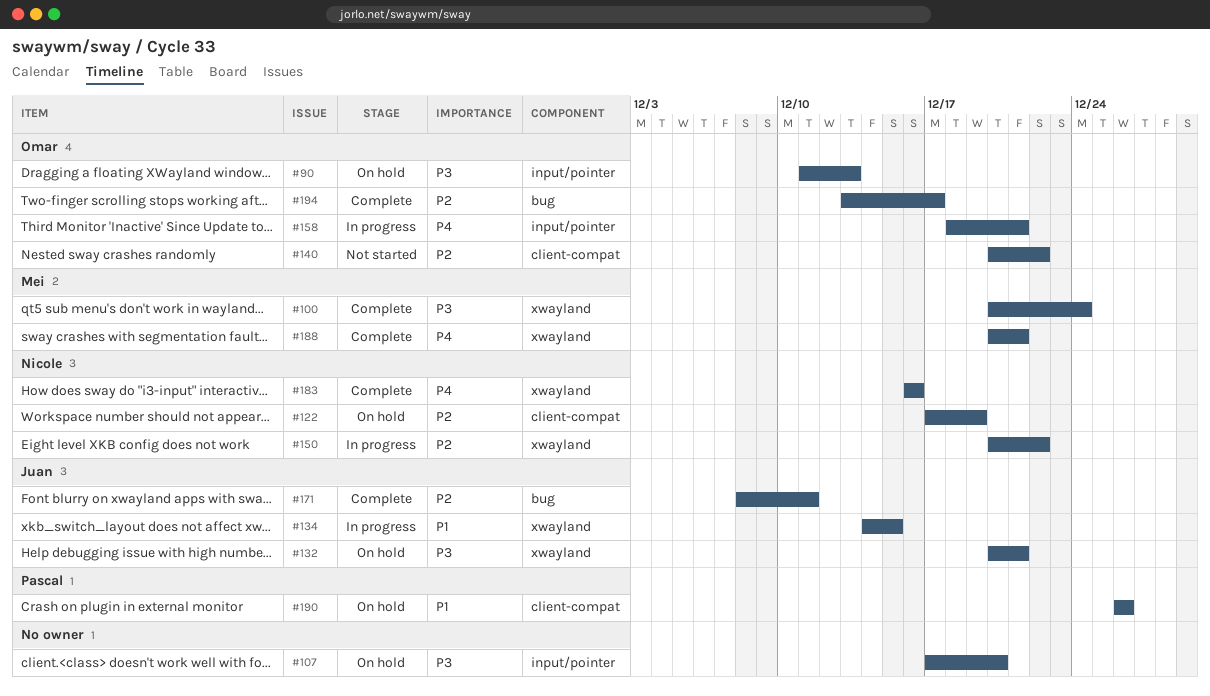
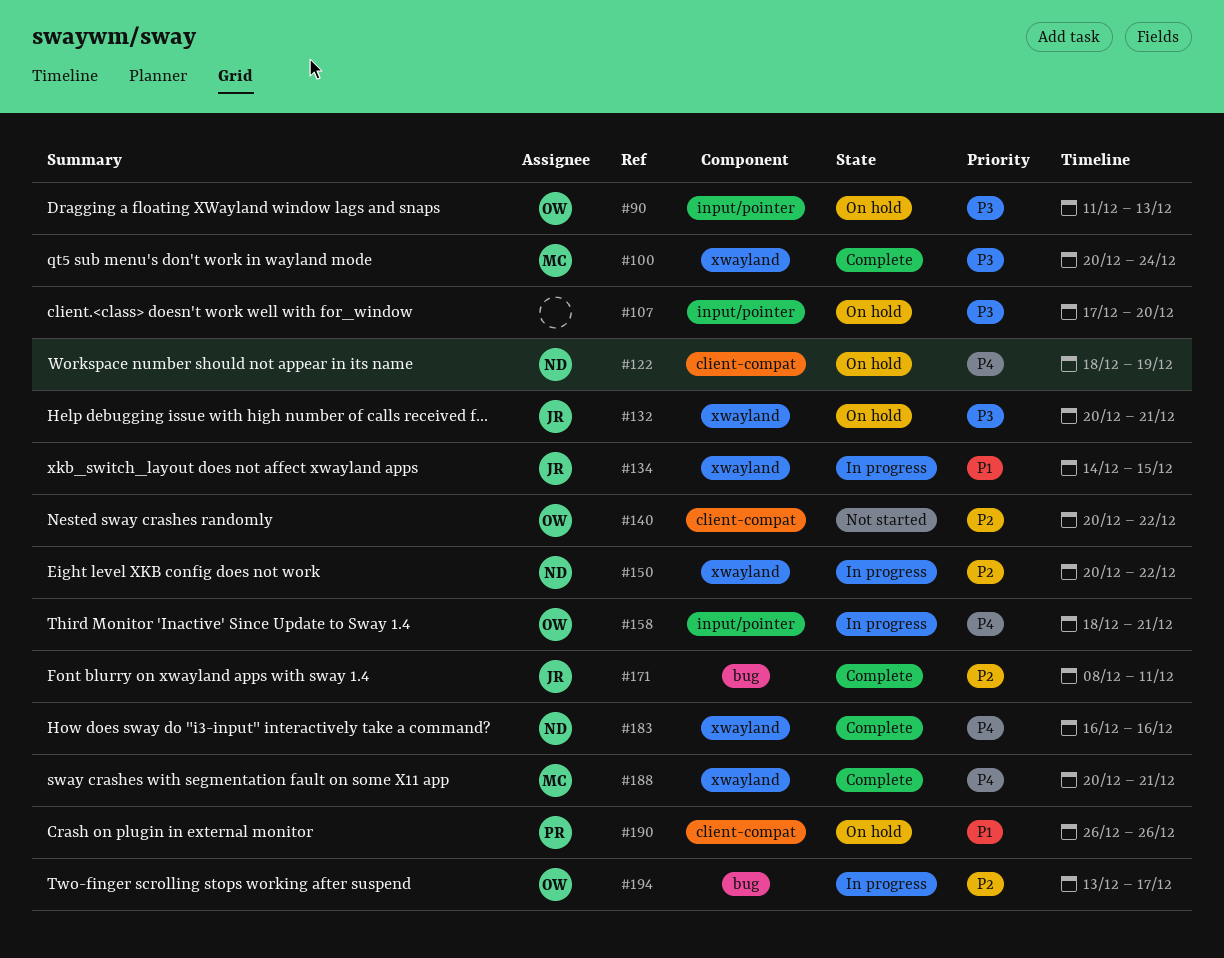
#122, priority: P2 -> P4
#122, start: Dec 17 -> Dec 18
#194, status: Complete -> In progress

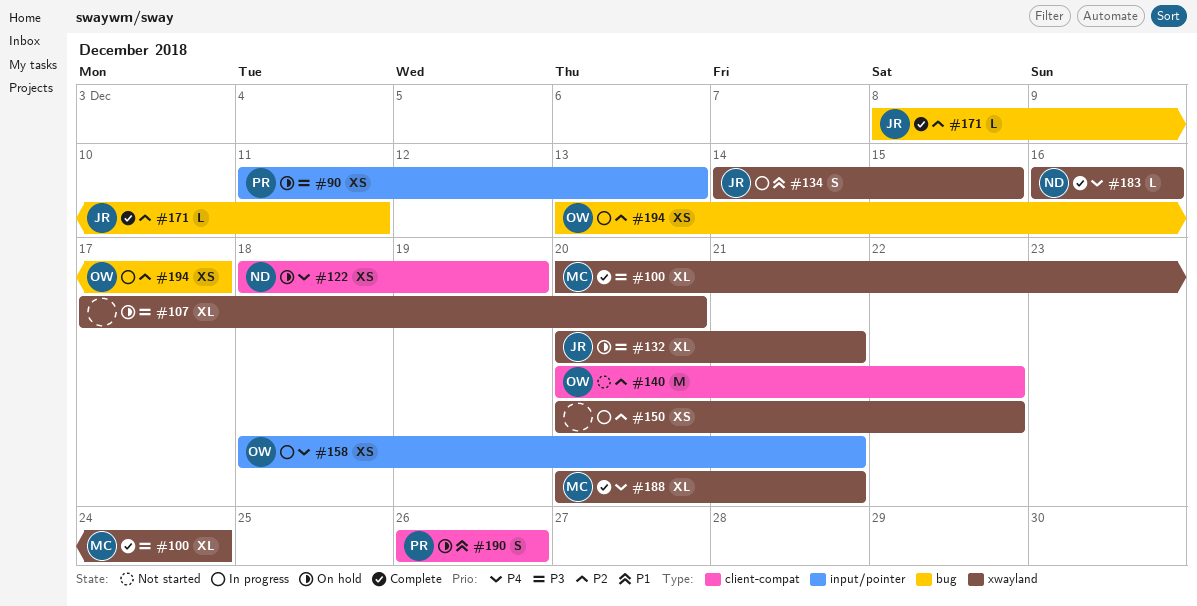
#90, owner: OW -> PR
#107, label: input/pointer -> xwayland
#150, owner: ND -> none

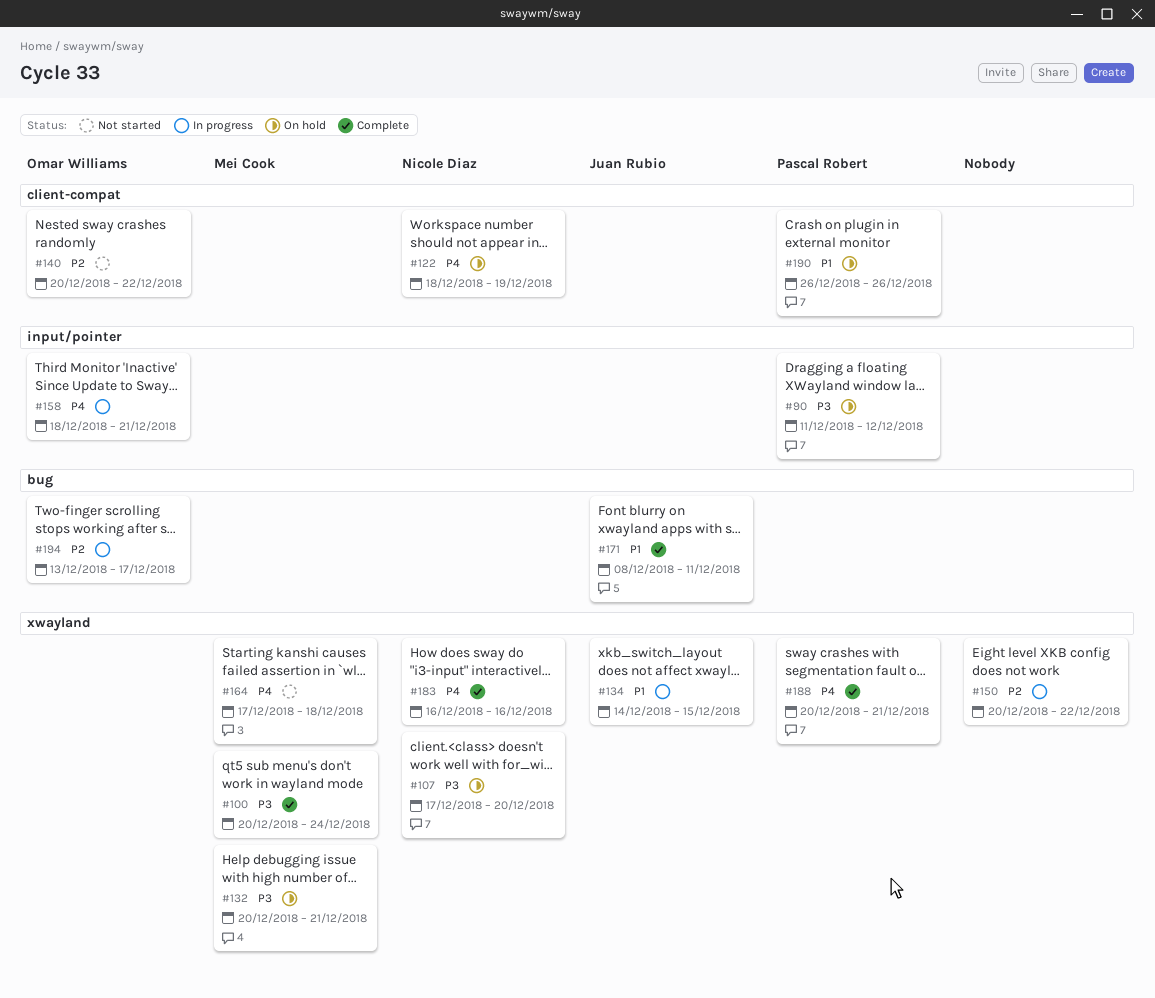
#90, due: Dec 13 -> Dec 12
#107, owner: none -> Nicole Diaz
#132, owner: Juan Rubio -> Mei Cook
#164: none -> present
#171, priority: P2 -> P1
#188, owner: Mei Cook -> Pascal Robert

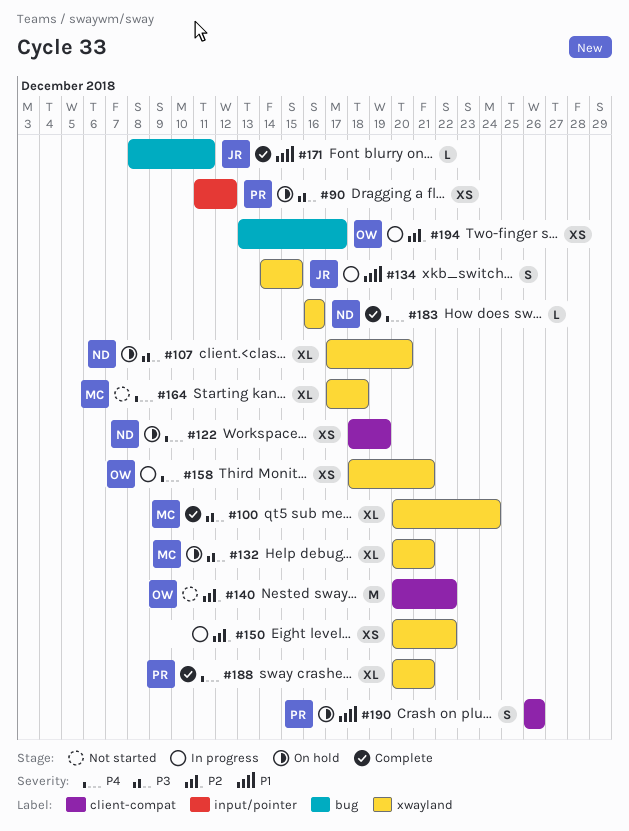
#158, label: input/pointer -> xwayland

